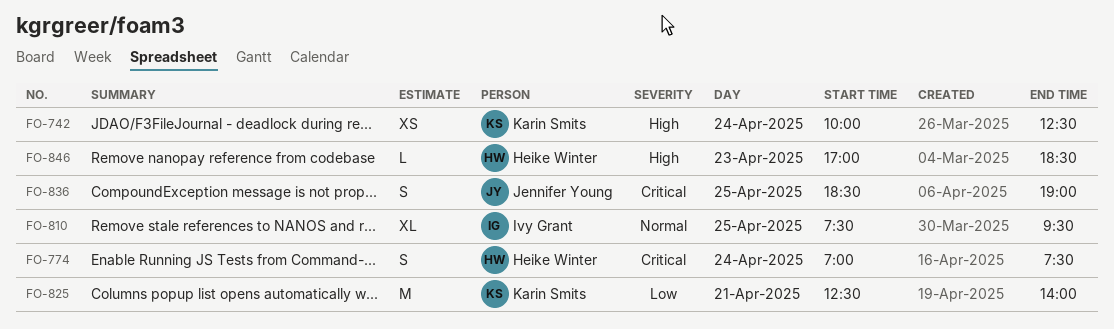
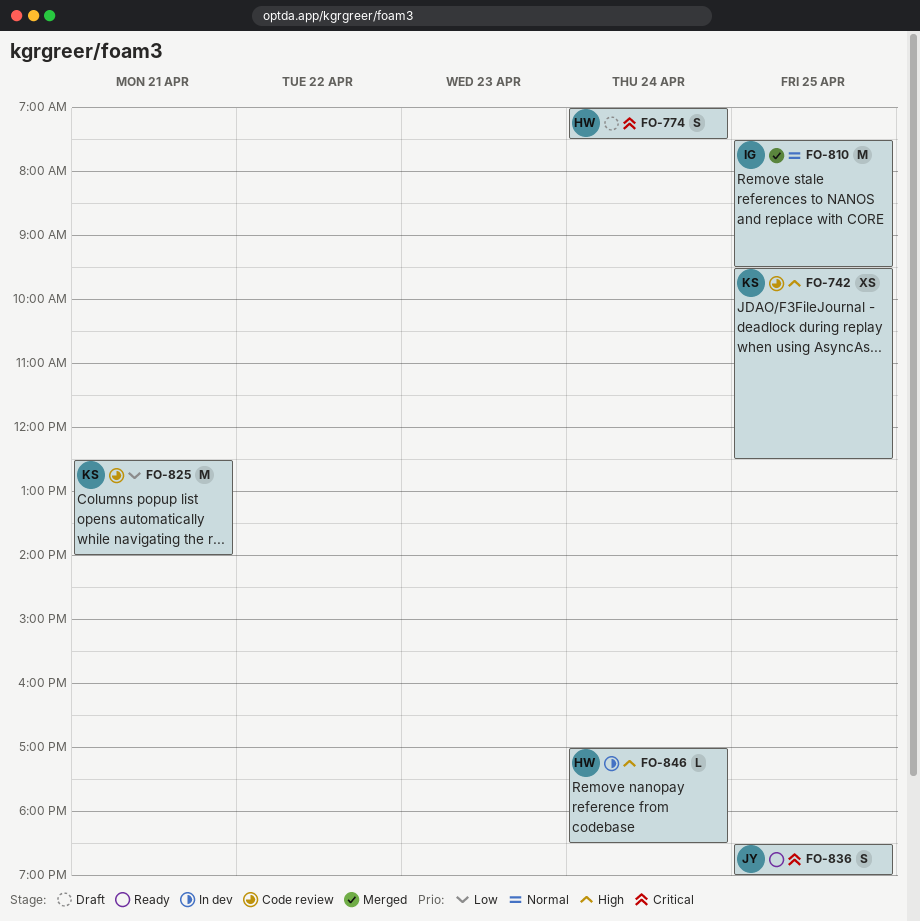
FO-742, day: Apr 24 -> Apr 25
FO-742, begins: 10:00 -> 09:30
FO-810, estimate: XL -> M
FO-846, day: Apr 23 -> Apr 24

